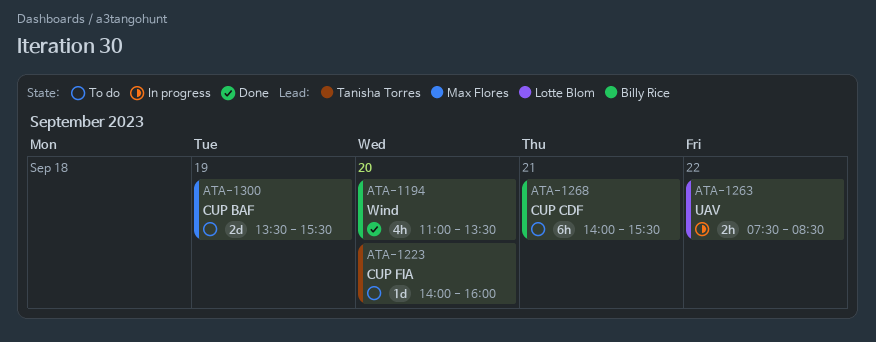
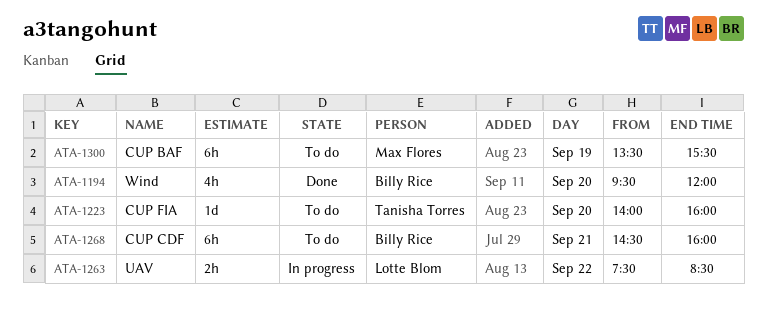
ATA-1194, begins: 11:00 -> 09:30
ATA-1194, ends: 13:30 -> 12:00
ATA-1268, begins: 14:00 -> 14:30
ATA-1268, ends: 15:30 -> 16:00
ATA-1300, estimate: 2d -> 6h

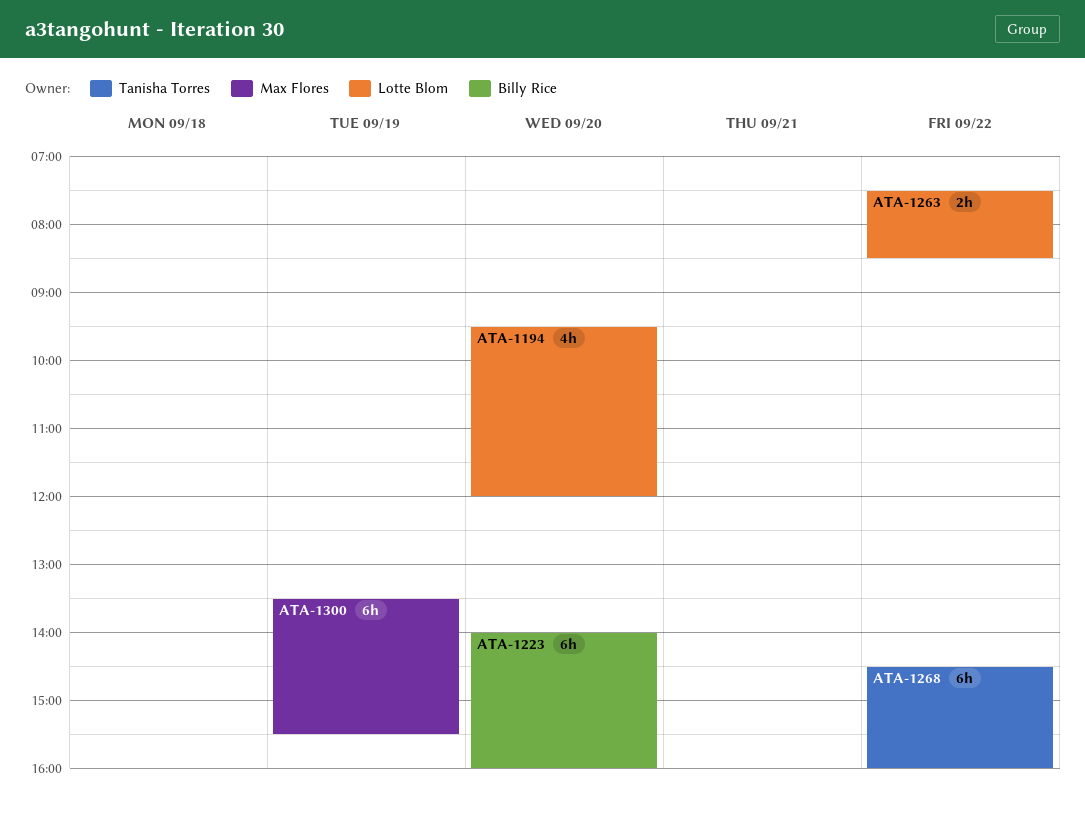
ATA-1194, owner: Billy Rice -> Lotte Blom
ATA-1223, owner: Tanisha Torres -> Billy Rice
ATA-1223, estimate: 1d -> 6h
ATA-1268, owner: Billy Rice -> Tanisha Torres
ATA-1268, day: Sep 21 -> Sep 22

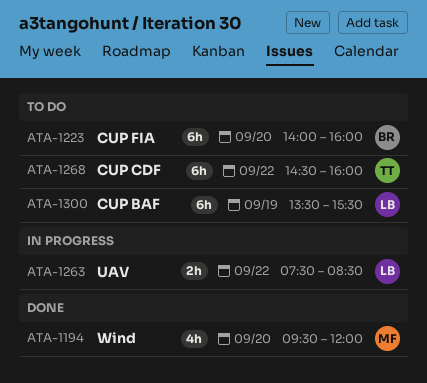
ATA-1194, owner: Lotte Blom -> Max Flores
ATA-1300, owner: Max Flores -> Lotte Blom

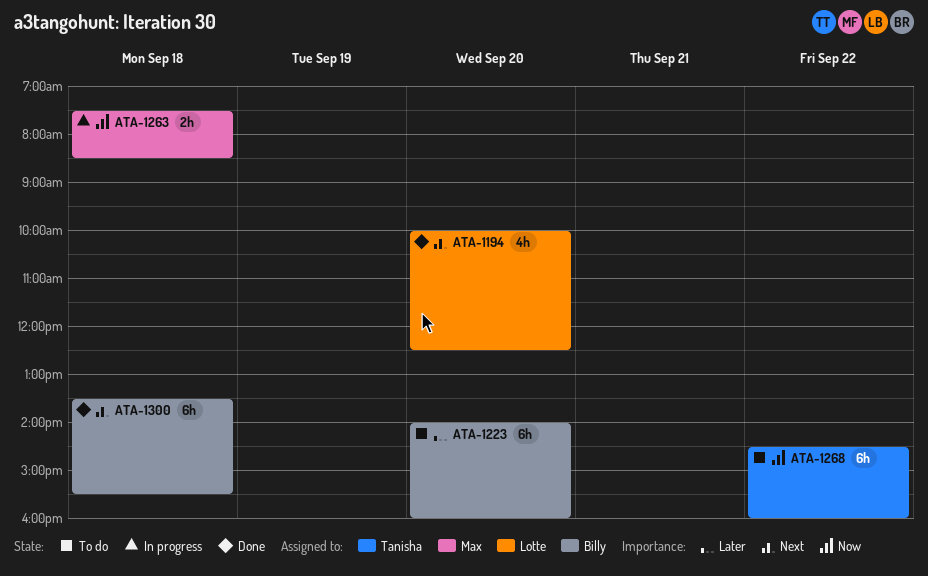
ATA-1194, owner: Max -> Lotte
ATA-1194, begins: 09:30 -> 10:00
ATA-1194, ends: 12:00 -> 12:30
ATA-1263, owner: Lotte -> Max
ATA-1263, day: Sep 22 -> Sep 18
ATA-1300, status: To do -> Done
ATA-1300, owner: Lotte -> Billy
ATA-1300, day: Sep 19 -> Sep 18

